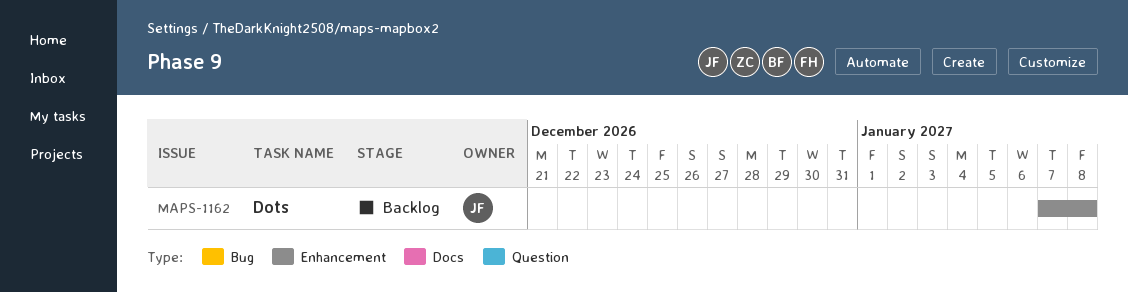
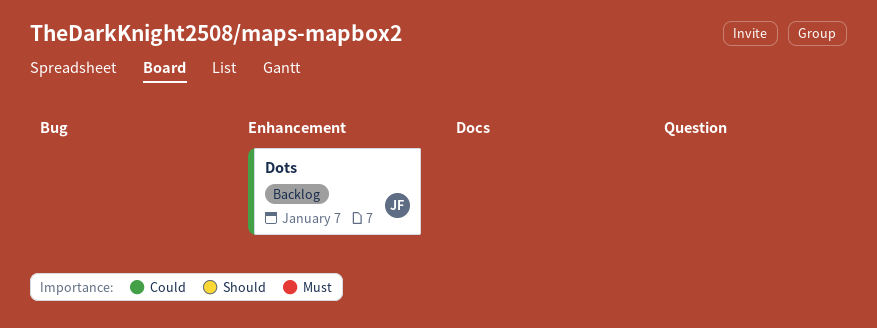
Dots, due: Jan 8 -> Jan 7

